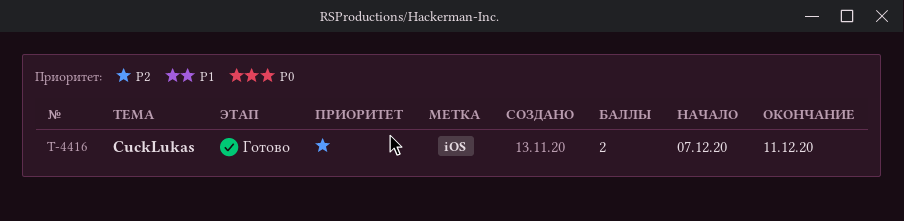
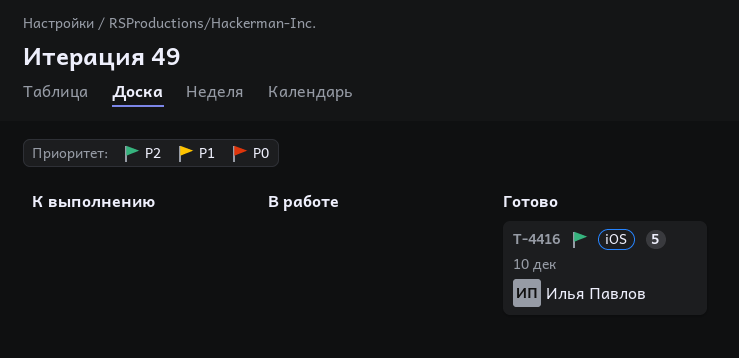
T-4416, estimate: 2 -> 5
T-4416, due: Dec 11 -> Dec 10

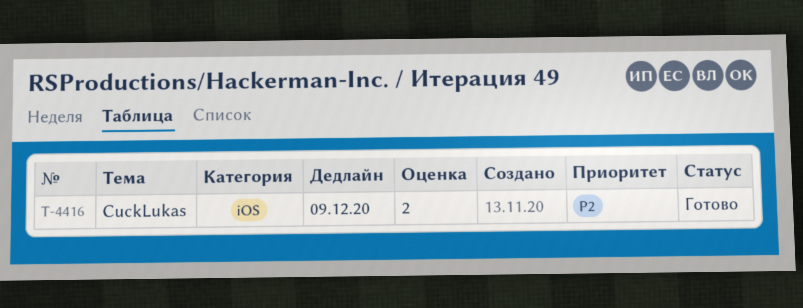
T-4416, estimate: 5 -> 2
T-4416, due: Dec 10 -> Dec 9

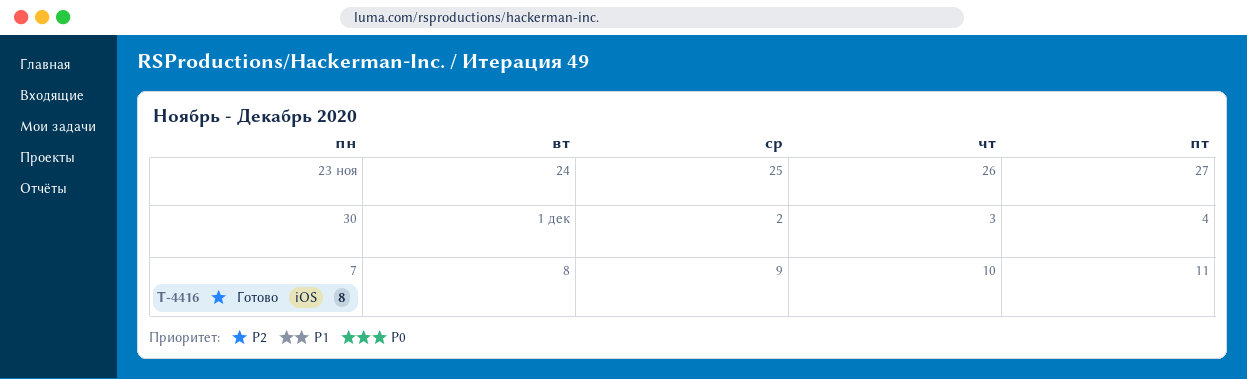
T-4416, estimate: 2 -> 8
T-4416, due: Dec 9 -> Dec 7

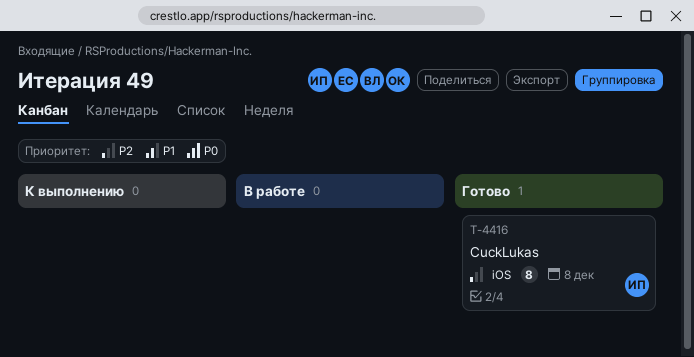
T-4416, due: Dec 7 -> Dec 8

